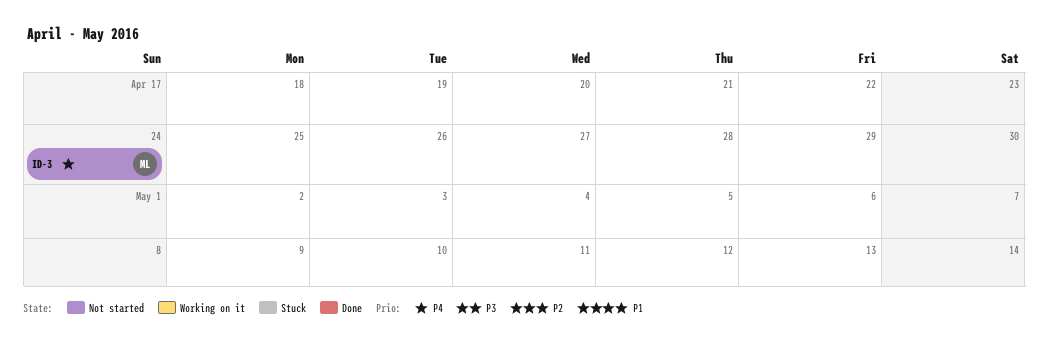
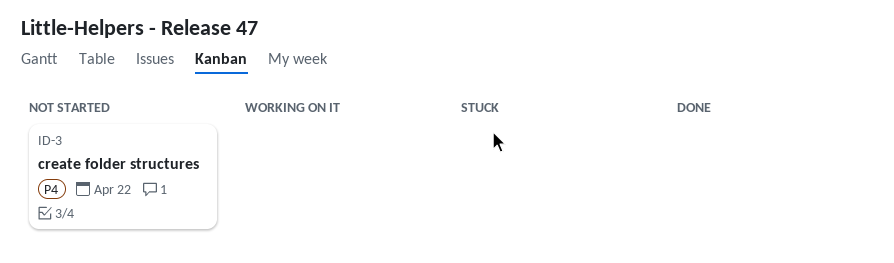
ID-3, due: Apr 24 -> Apr 22

